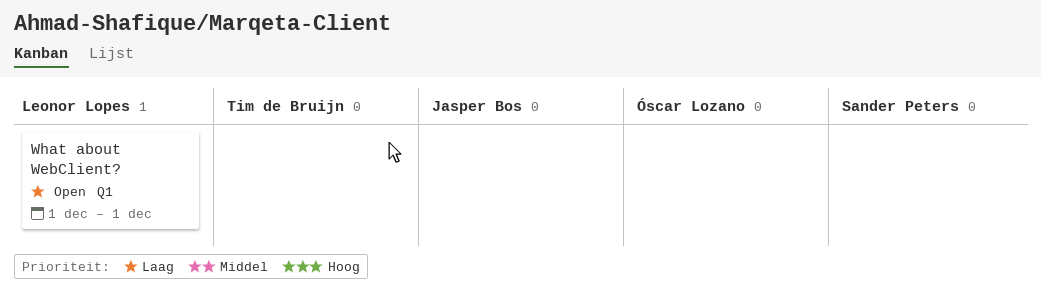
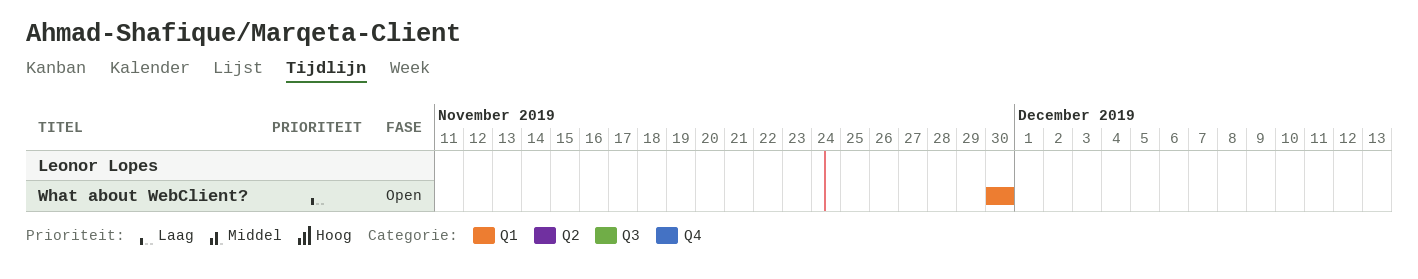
What about WebClient?, start: Dec 1 -> Nov 30
What about WebClient?, due: Dec 1 -> Nov 30

